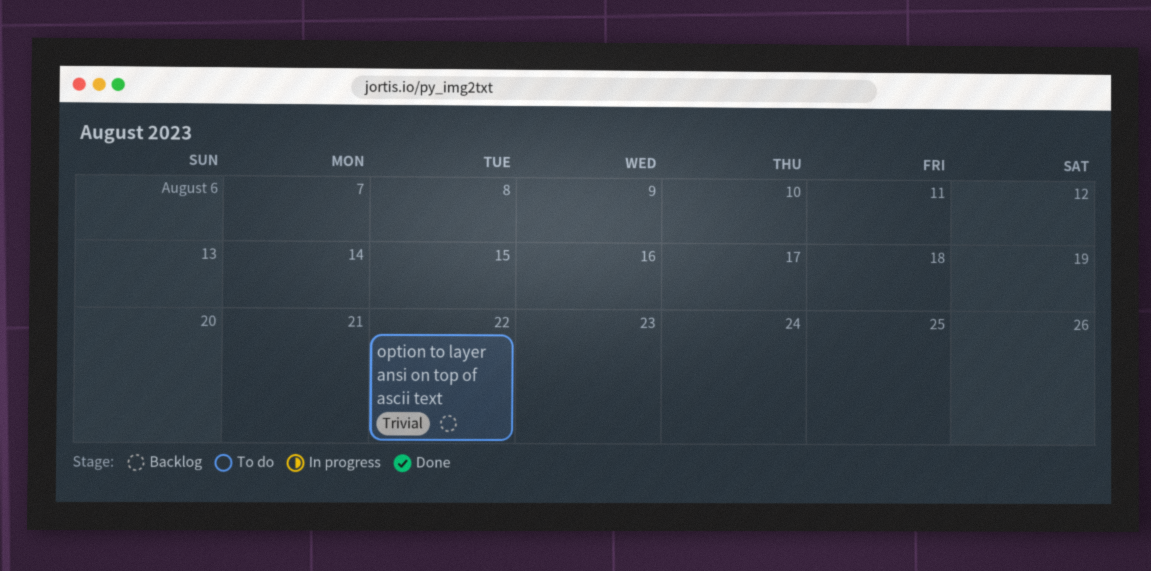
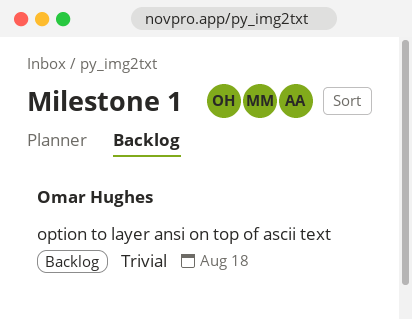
option to layer ansi on top of ascii text, due: Aug 22 -> Aug 18

